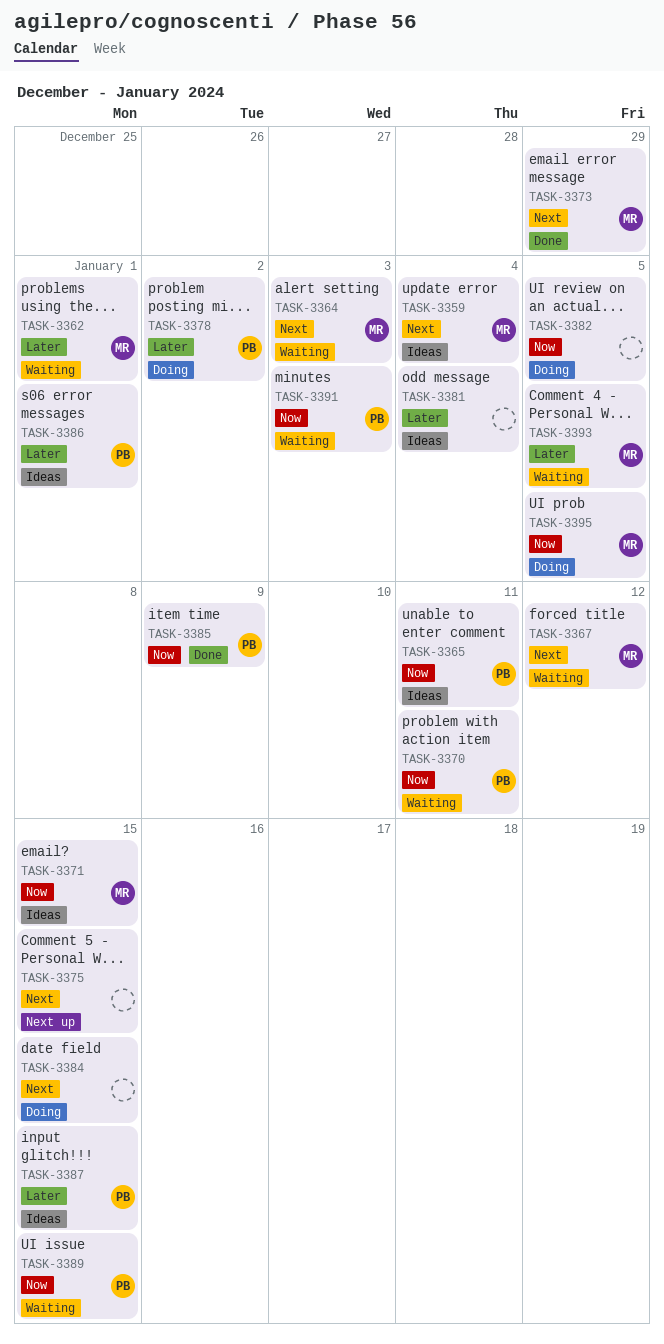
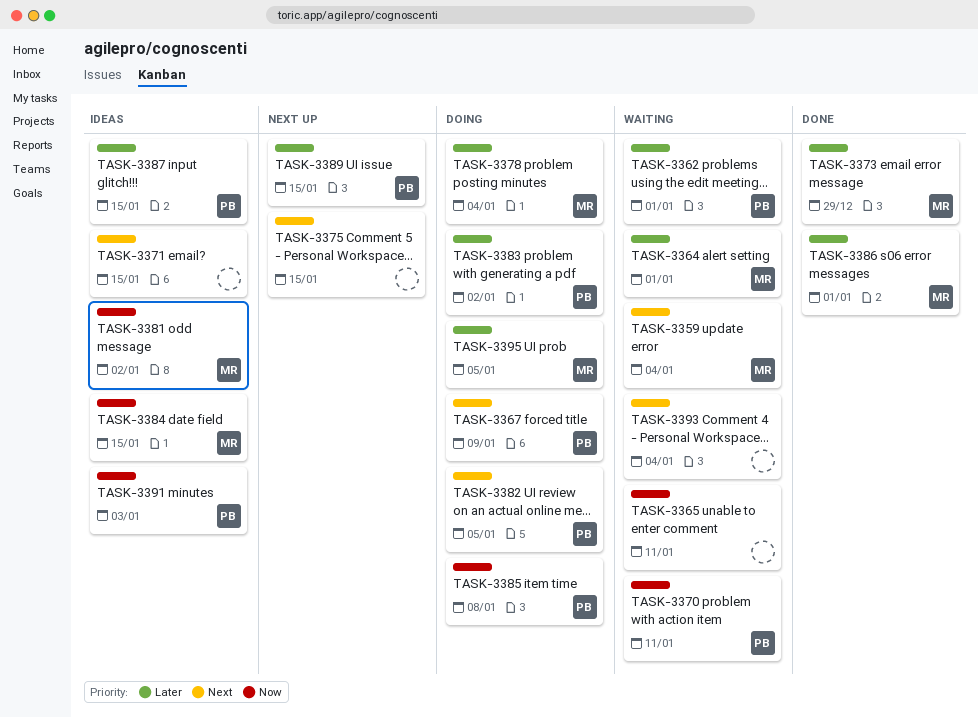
TASK-3359, status: Ideas -> Waiting
TASK-3362, owner: MR -> PB
TASK-3364, priority: Next -> Later
TASK-3364, due: Jan 3 -> Jan 1
TASK-3365, status: Ideas -> Waiting
TASK-3365, owner: PB -> none
TASK-3367, status: Waiting -> Doing
TASK-3367, owner: MR -> PB
TASK-3367, due: Jan 12 -> Jan 9
TASK-3371, owner: MR -> none
TASK-3371, priority: Now -> Next
TASK-3373, priority: Next -> Later
TASK-3378, owner: PB -> MR
TASK-3378, due: Jan 2 -> Jan 4
TASK-3381, owner: none -> MR
TASK-3381, priority: Later -> Now
TASK-3381, due: Jan 4 -> Jan 2
TASK-3382, owner: none -> PB
TASK-3382, priority: Now -> Next
TASK-3383: none -> present
TASK-3384, status: Doing -> Ideas
TASK-3384, owner: none -> MR
TASK-3384, priority: Next -> Now
TASK-3385, status: Done -> Doing
TASK-3385, due: Jan 9 -> Jan 8
TASK-3386, status: Ideas -> Done
TASK-3386, owner: PB -> MR
TASK-3389, status: Waiting -> Next up
TASK-3389, priority: Now -> Later
TASK-3391, status: Waiting -> Ideas
TASK-3393, owner: MR -> none
TASK-3393, priority: Later -> Next
TASK-3393, due: Jan 5 -> Jan 4
TASK-3395, priority: Now -> Later

